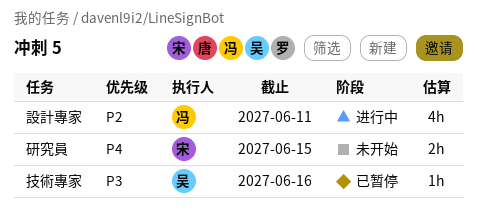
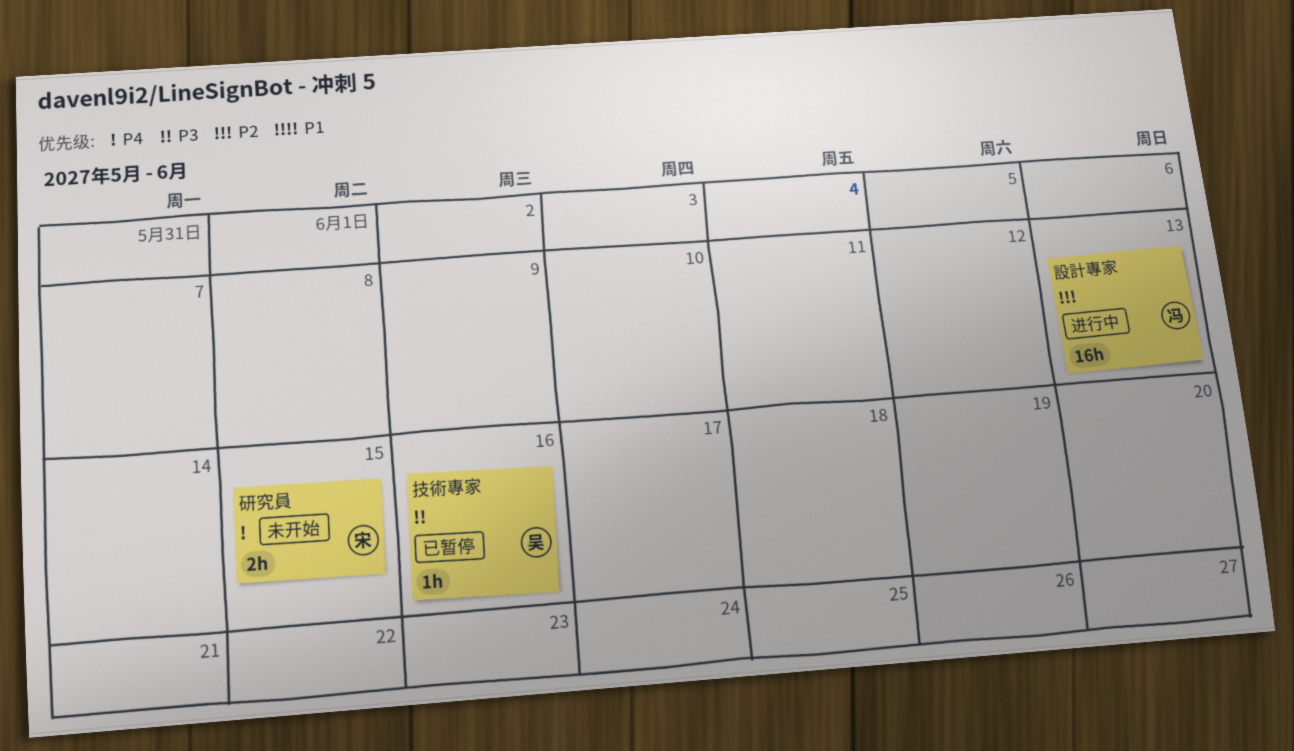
設計專家, estimate: 4h -> 16h
設計專家, due: Jun 11 -> Jun 13

